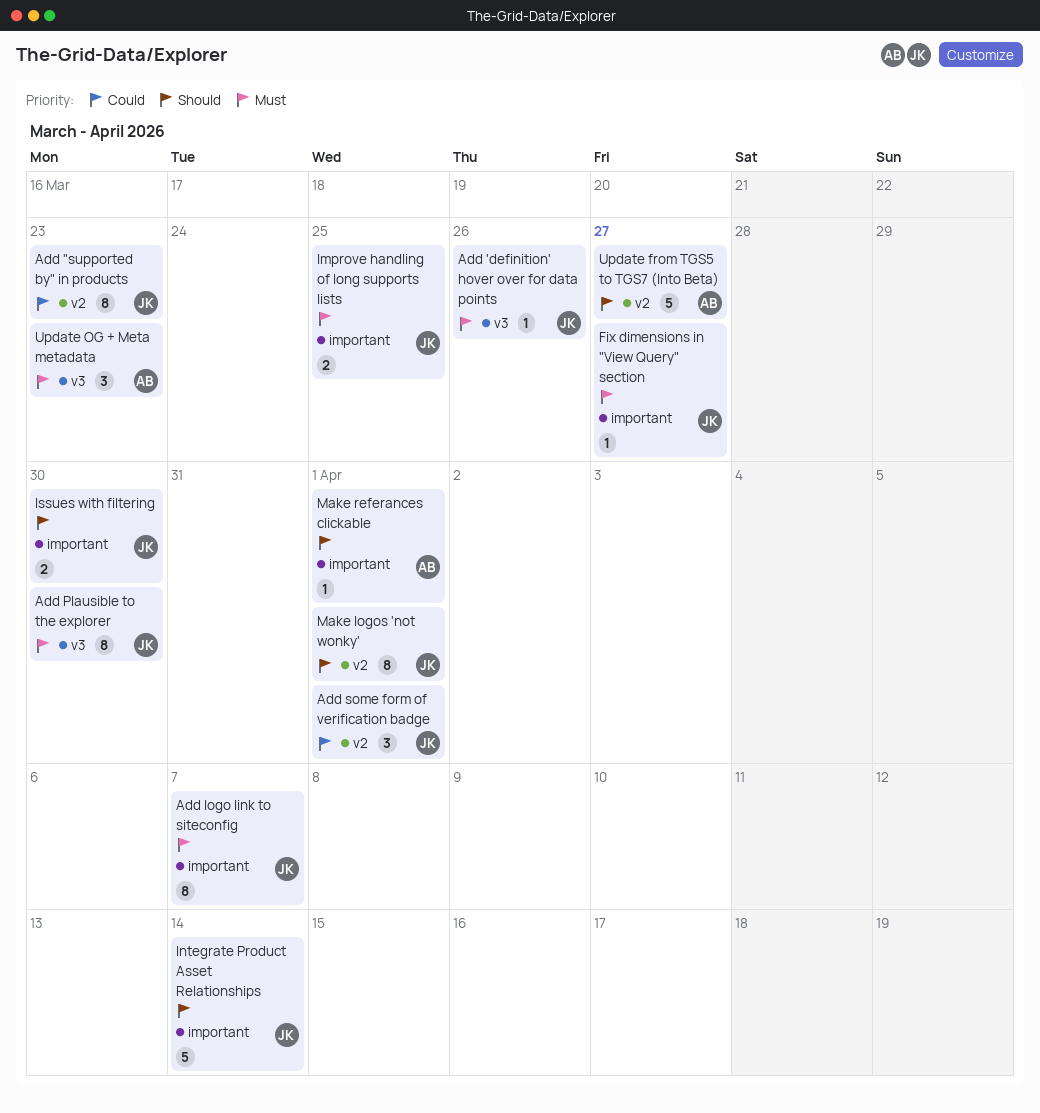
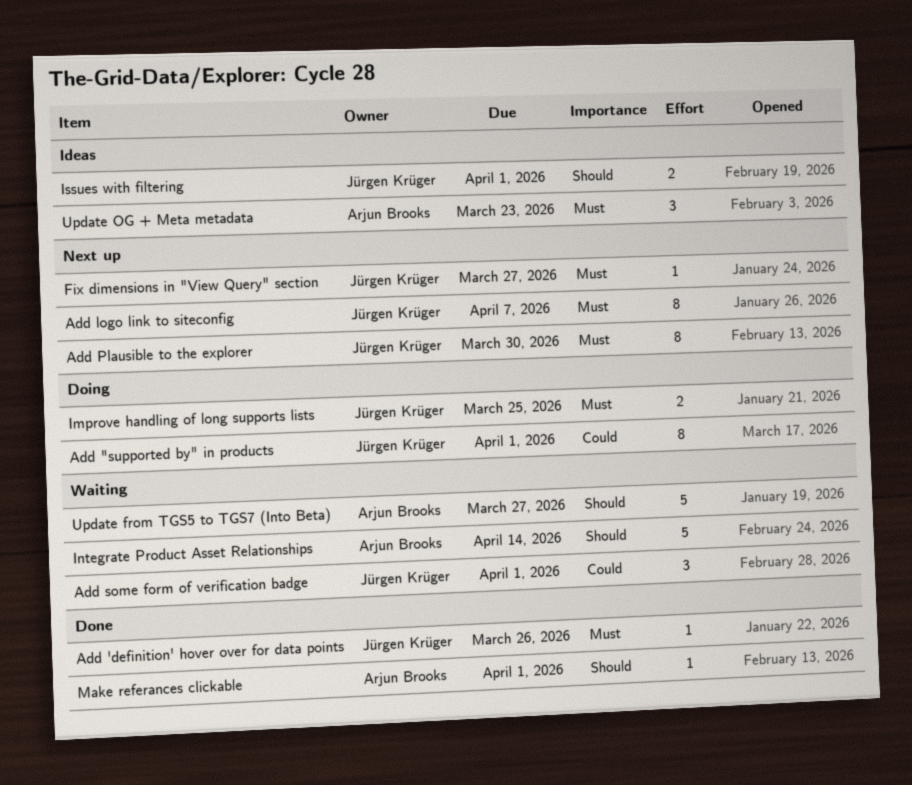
Add "supported by" in products, due: Mar 23 -> Apr 1
Integrate Product Asset Relationships, owner: Jürgen Krüger -> Arjun Brooks
Issues with filtering, due: Mar 30 -> Apr 1
Make logos 'not wonky': present -> none

